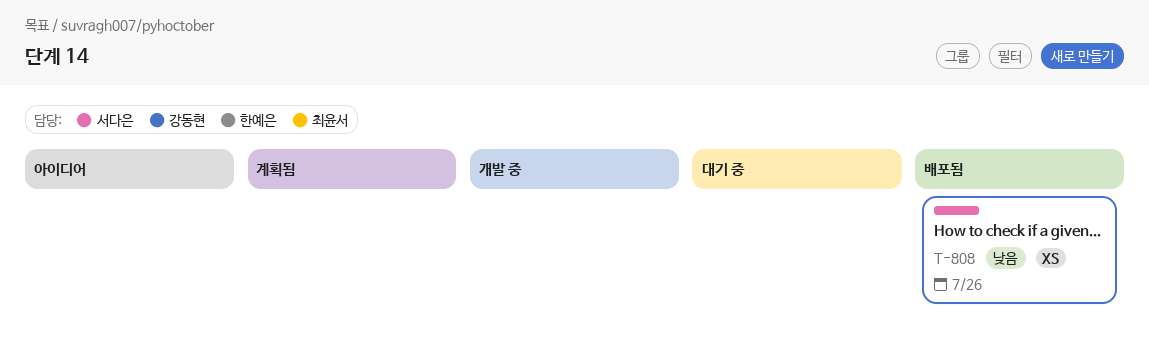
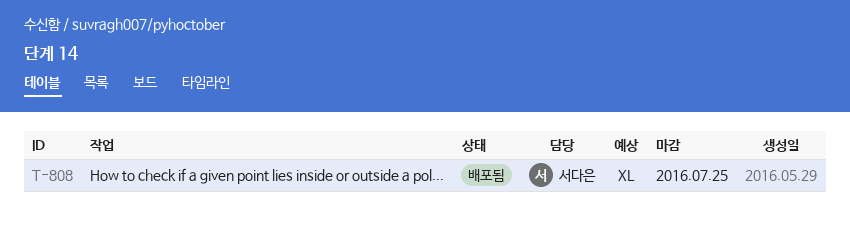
T-808, estimate: XS -> XL
T-808, due: Jul 26 -> Jul 25

